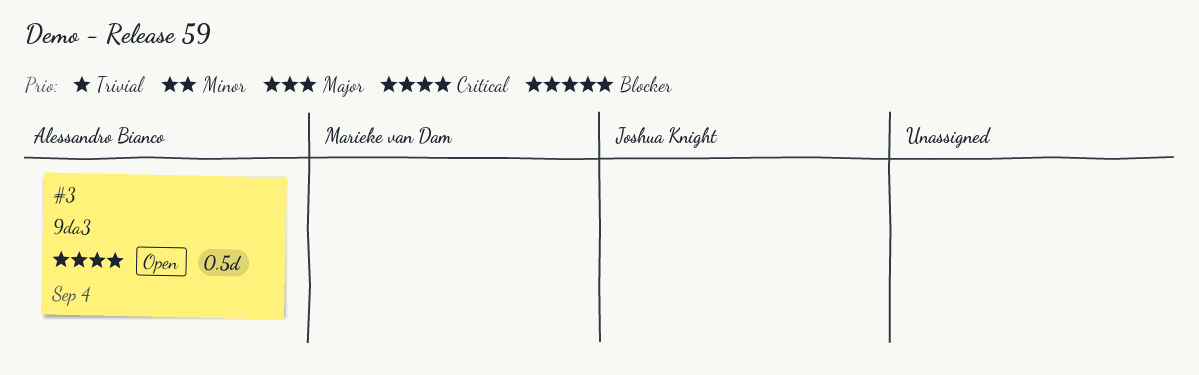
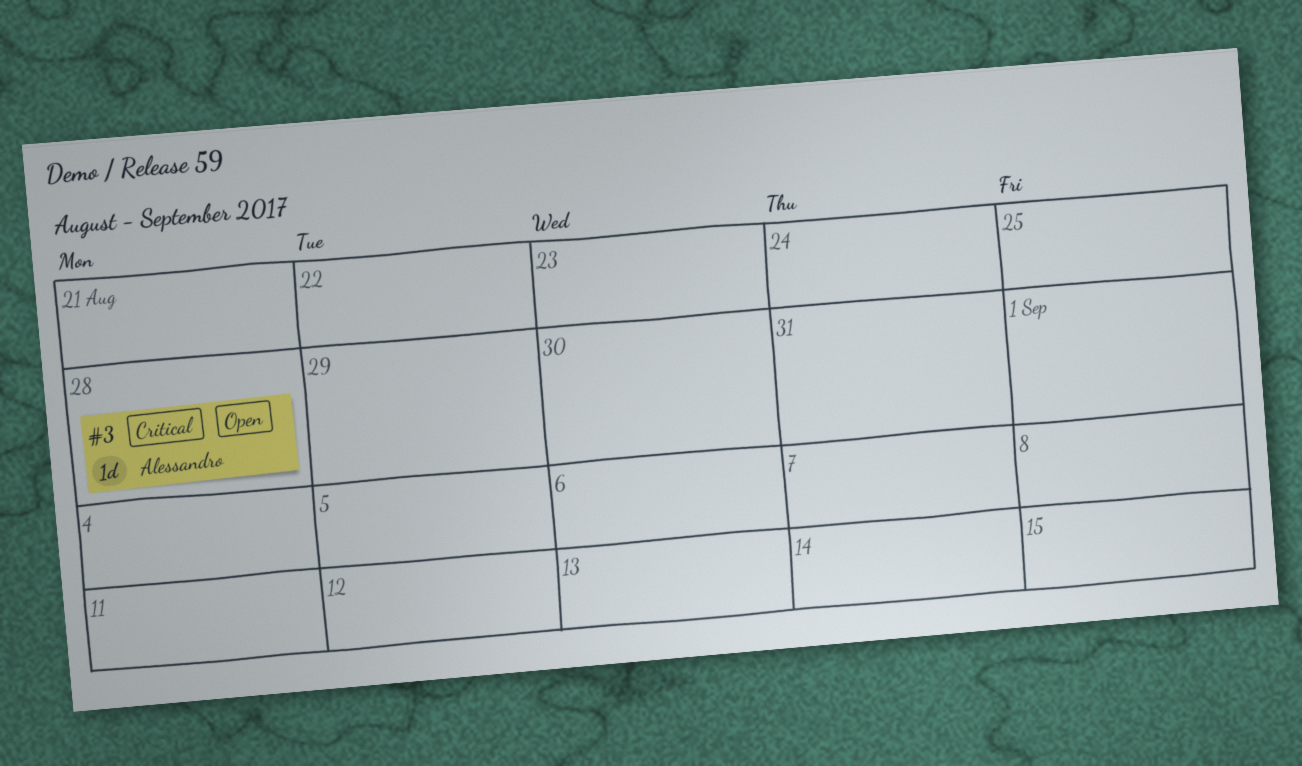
#3, estimate: 0.5d -> 1d
#3, due: Sep 4 -> Aug 28

